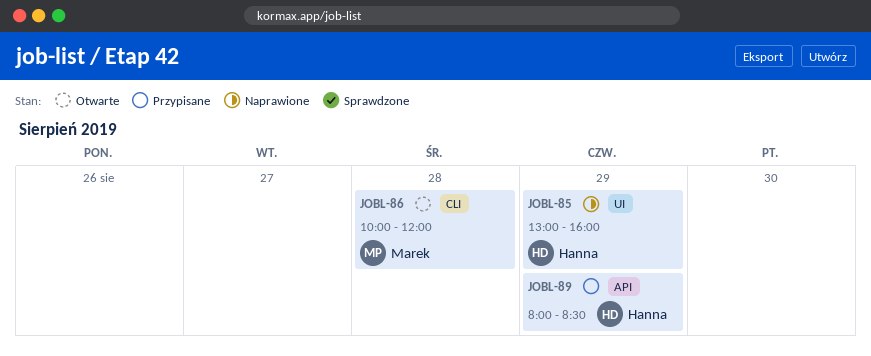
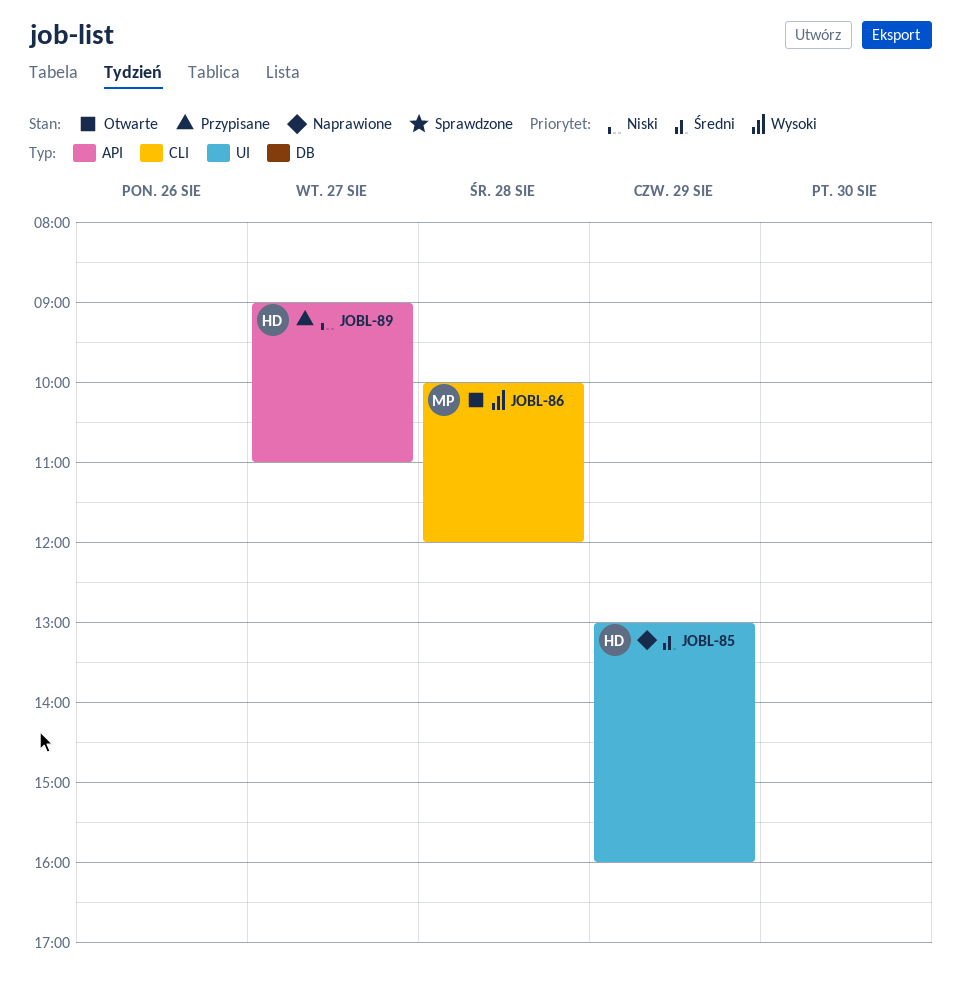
JOBL-89, day: Aug 29 -> Aug 27
JOBL-89, begins: 08:00 -> 09:00
JOBL-89, ends: 08:30 -> 11:00

